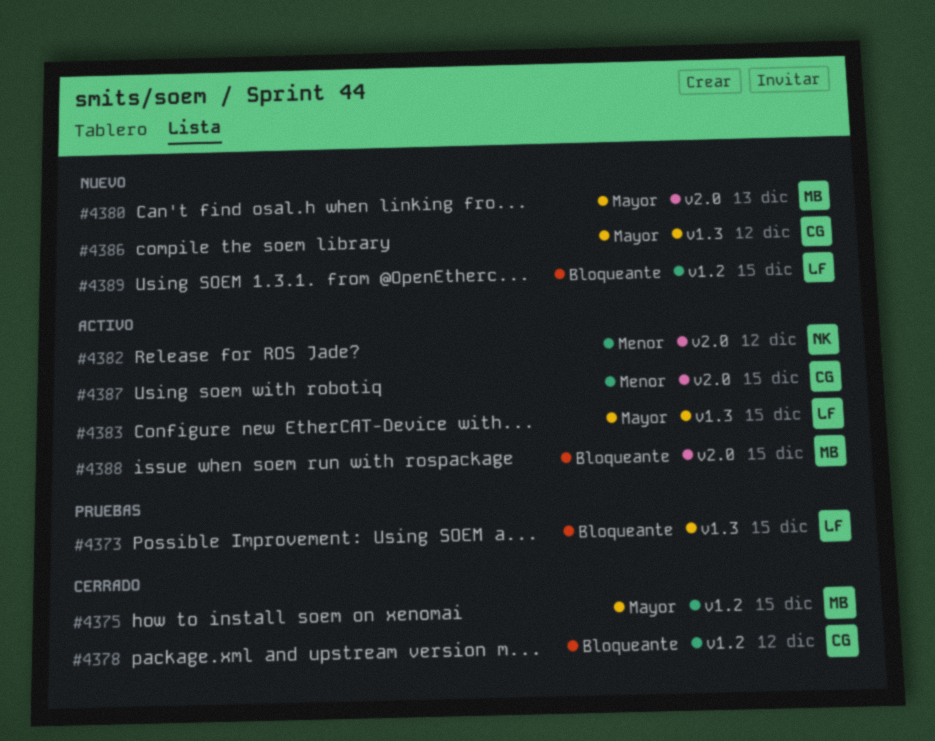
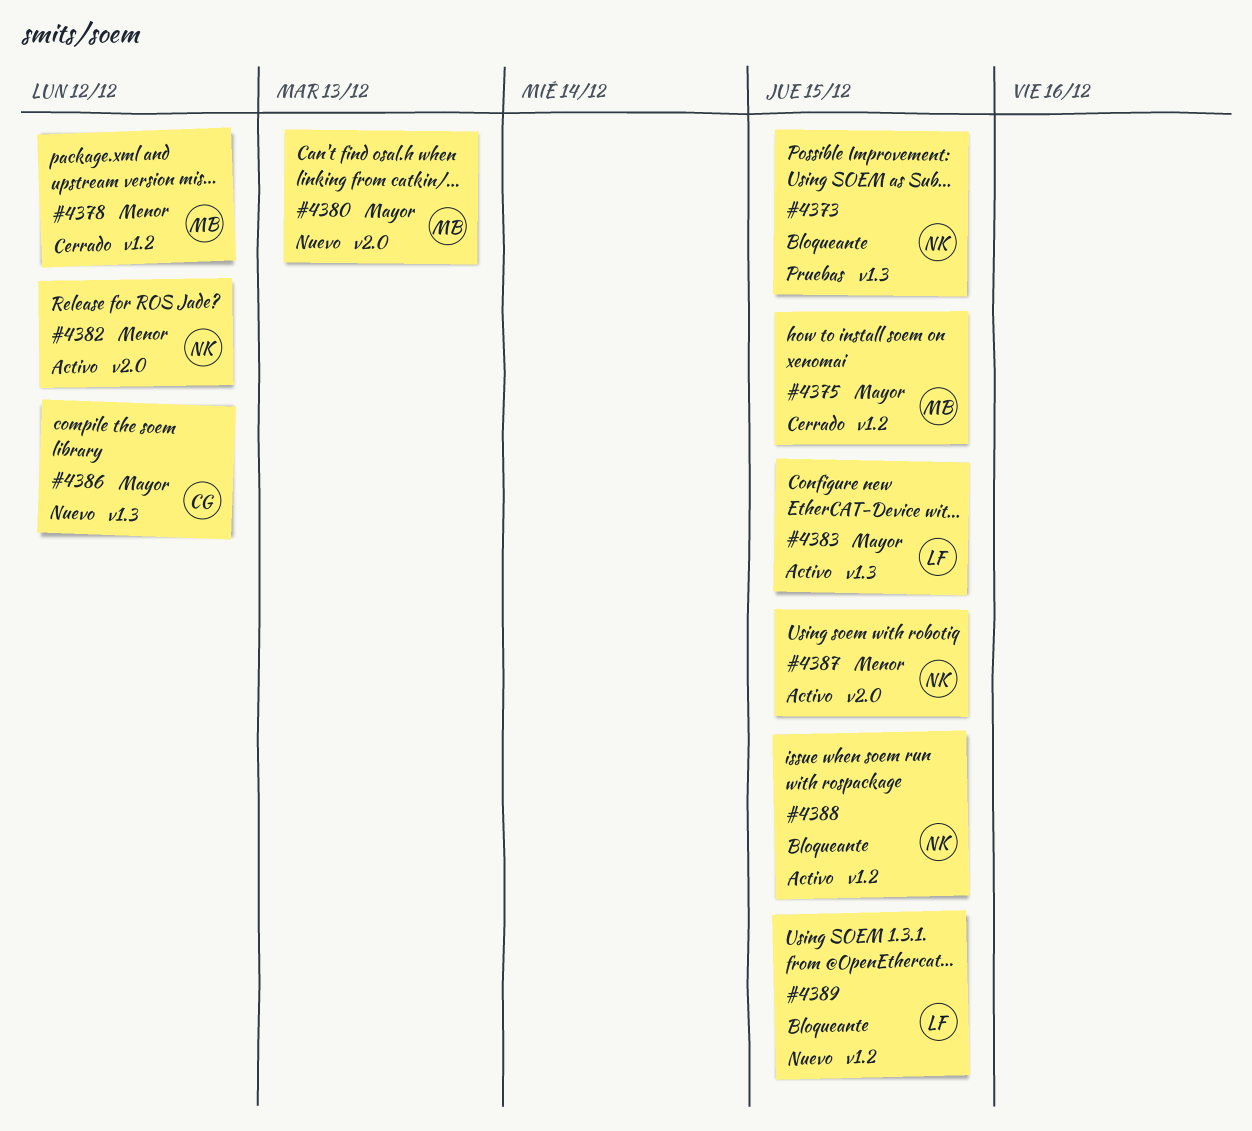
#4373, owner: LF -> NK
#4378, owner: CG -> MB
#4378, priority: Bloqueante -> Menor
#4387, owner: CG -> NK
#4388, owner: MB -> NK
#4388, label: v2.0 -> v1.2

